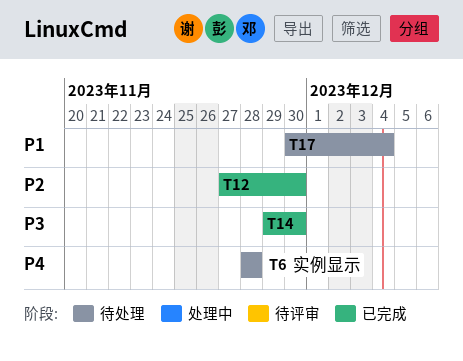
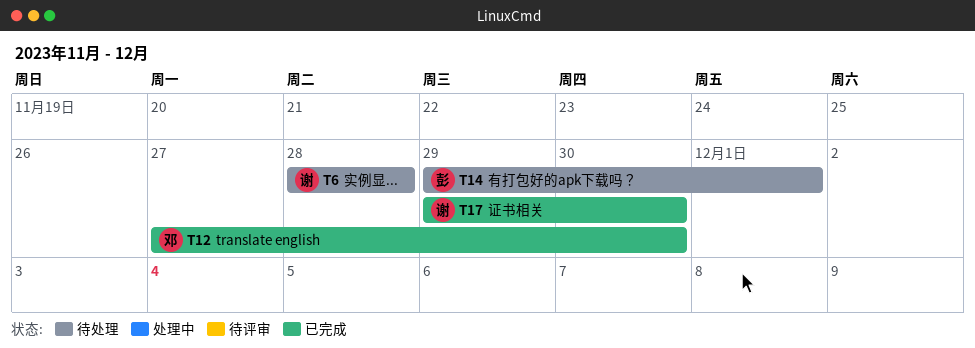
T14, status: 已完成 -> 待处理
T14, due: Nov 30 -> Dec 1
T17, status: 待处理 -> 已完成
T17, start: Nov 30 -> Nov 29
T17, due: Dec 4 -> Nov 30

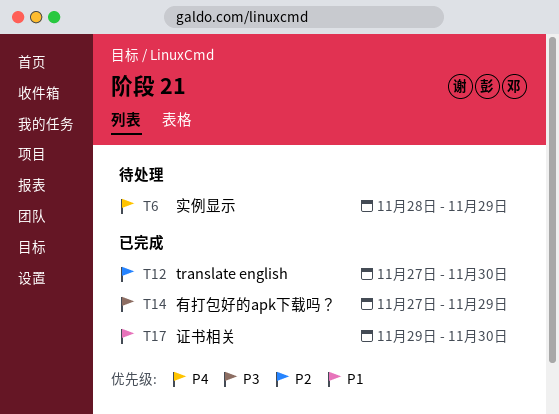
T6, due: Nov 28 -> Nov 29
T14, status: 待处理 -> 已完成
T14, start: Nov 29 -> Nov 27
T14, due: Dec 1 -> Nov 29

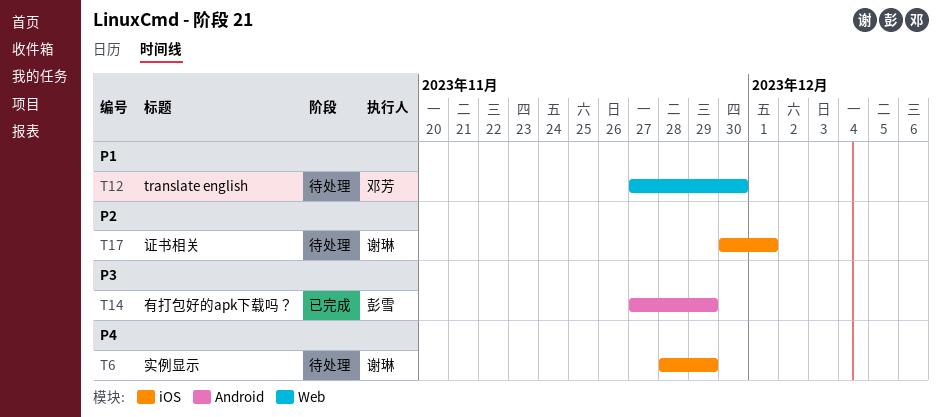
T12, status: 已完成 -> 待处理
T12, priority: P2 -> P1
T17, status: 已完成 -> 待处理
T17, priority: P1 -> P2
T17, start: Nov 29 -> Nov 30
T17, due: Nov 30 -> Dec 1

